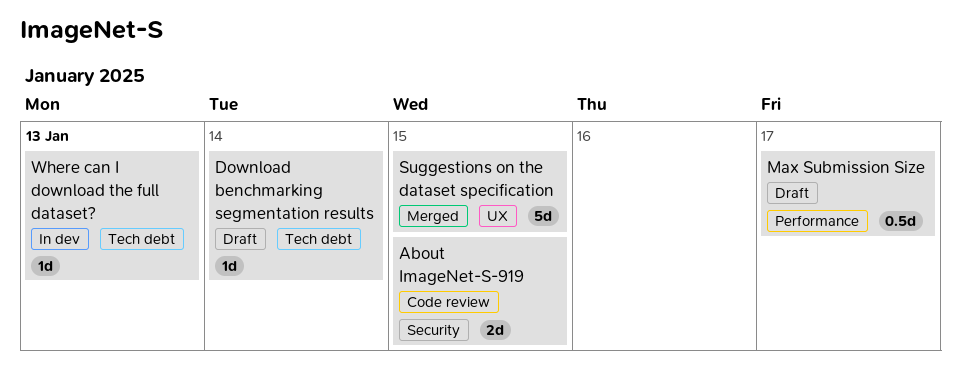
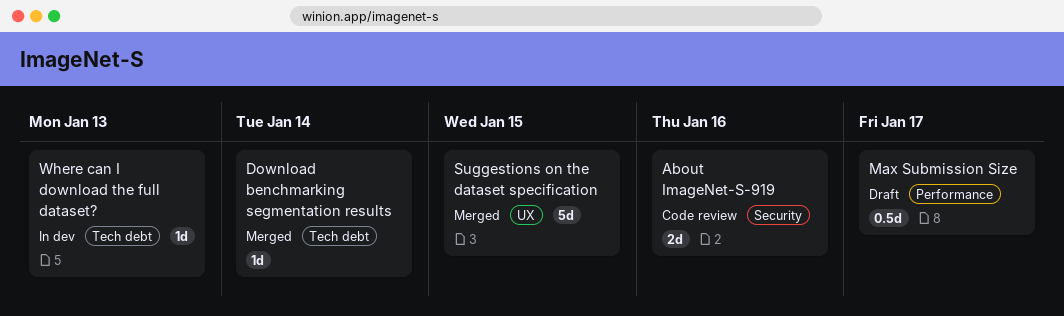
About ImageNet-S-919, due: Jan 15 -> Jan 16
Download benchmarking segmentation results, status: Draft -> Merged

